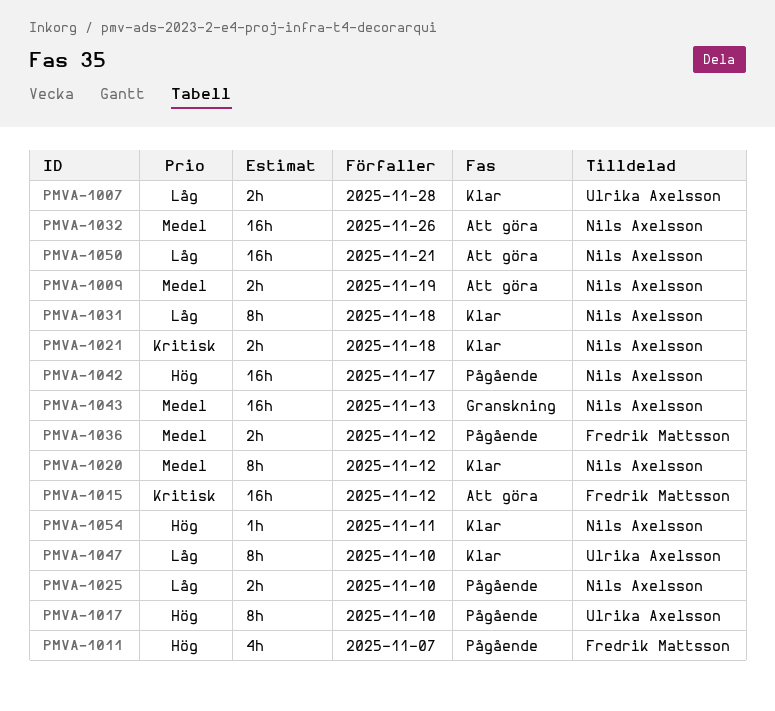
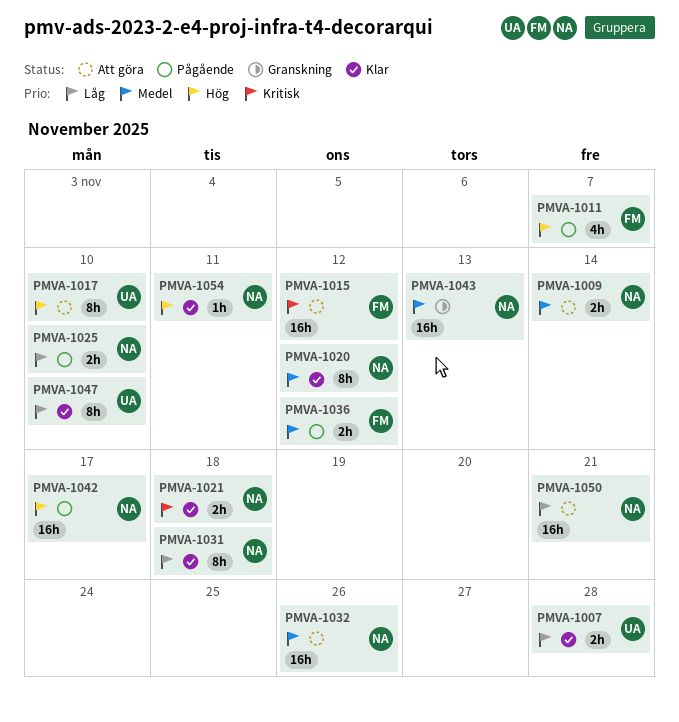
PMVA-1009, due: Nov 19 -> Nov 14
PMVA-1017, status: Pågående -> Att göra

